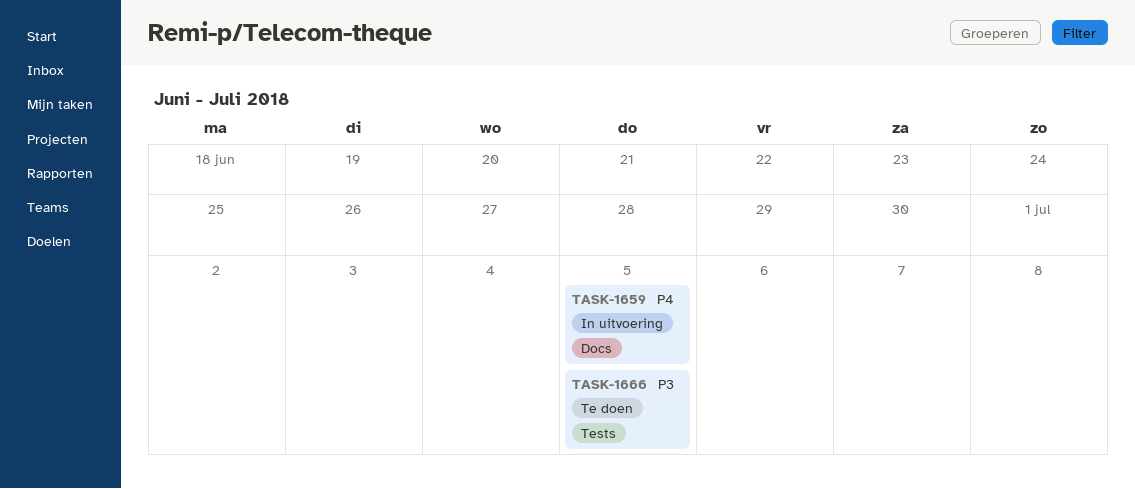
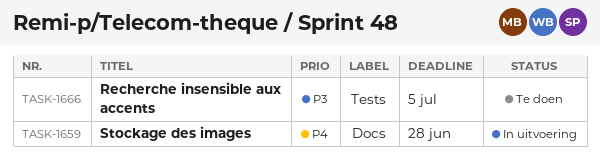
TASK-1659, due: Jul 5 -> Jun 28

